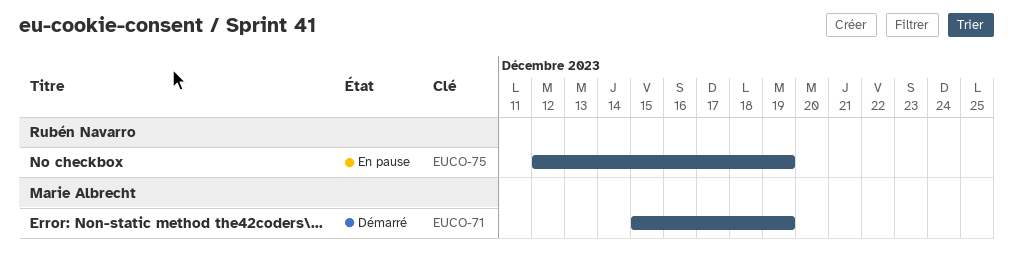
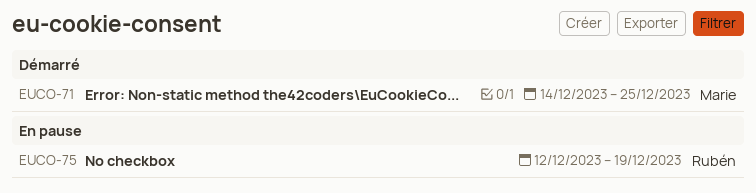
EUCO-71, start: Dec 15 -> Dec 14
EUCO-71, due: Dec 19 -> Dec 25

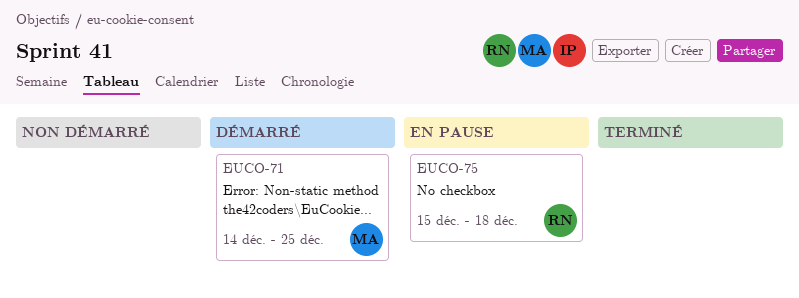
EUCO-75, start: Dec 12 -> Dec 15
EUCO-75, due: Dec 19 -> Dec 18

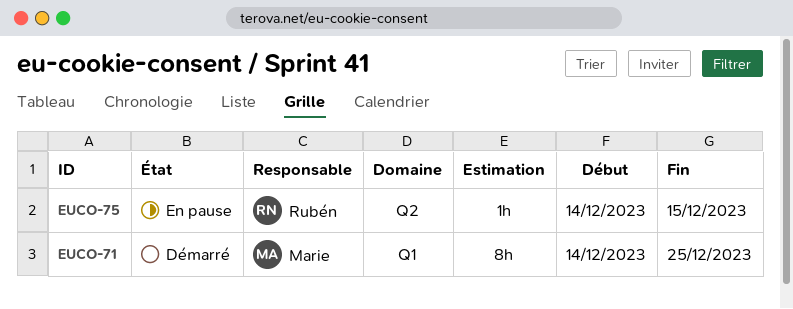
EUCO-75, start: Dec 15 -> Dec 14
EUCO-75, due: Dec 18 -> Dec 15

